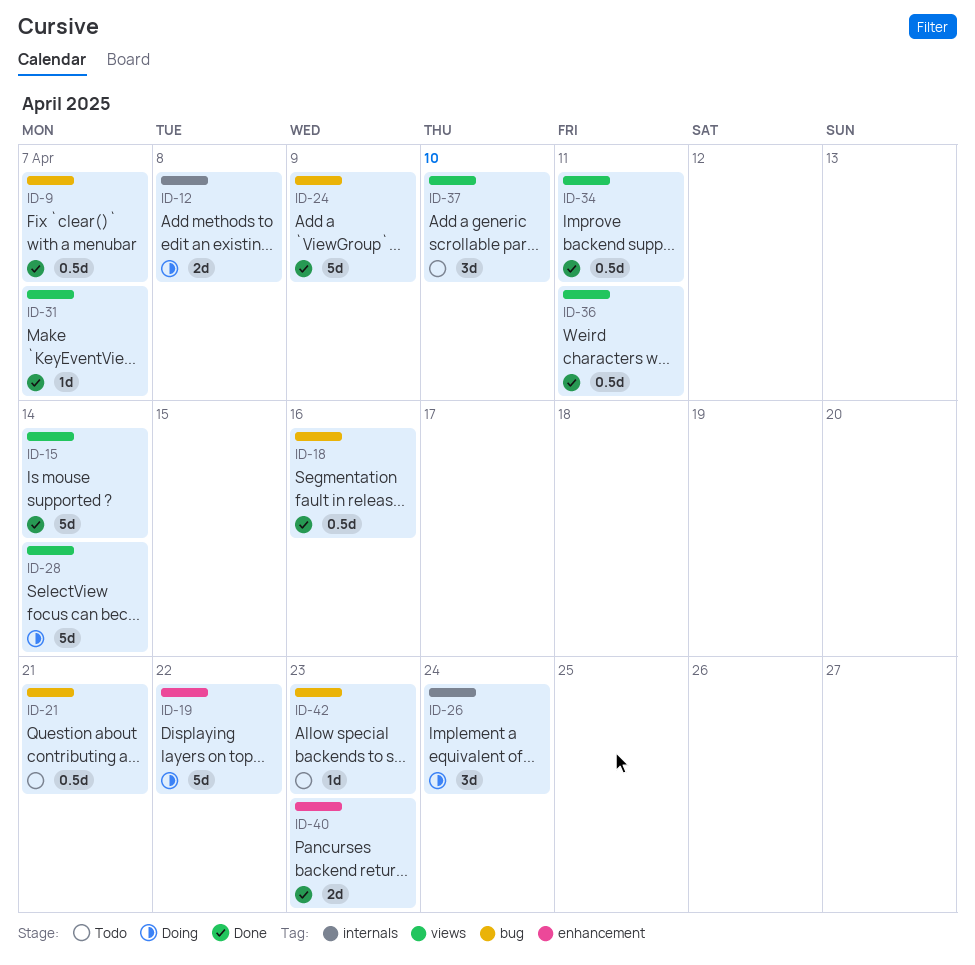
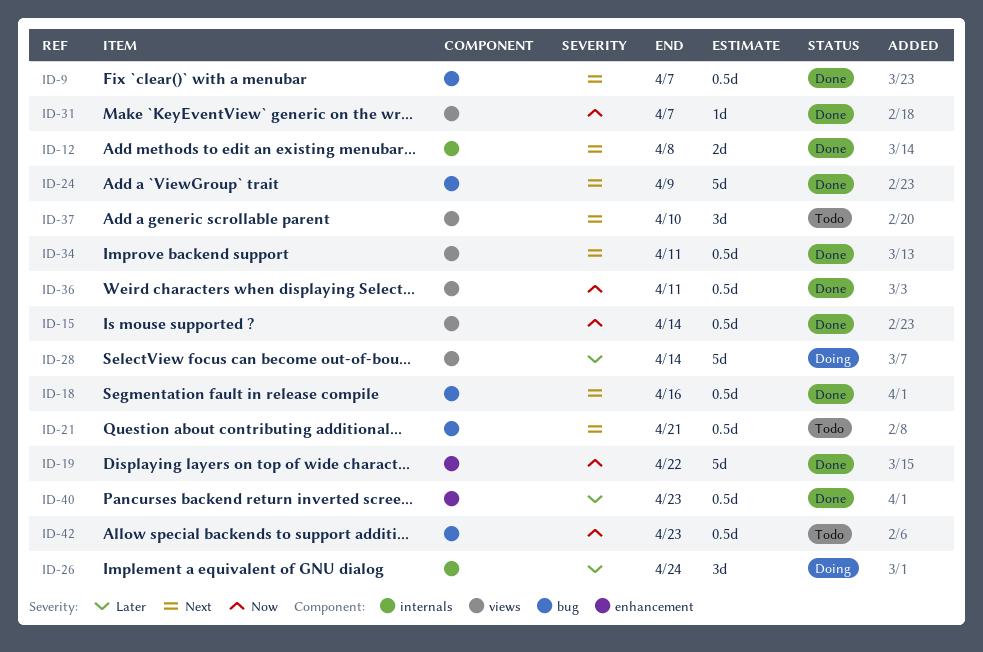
ID-12, status: Doing -> Done
ID-15, estimate: 5d -> 0.5d
ID-19, status: Doing -> Done
ID-40, estimate: 2d -> 0.5d
ID-42, estimate: 1d -> 0.5d

